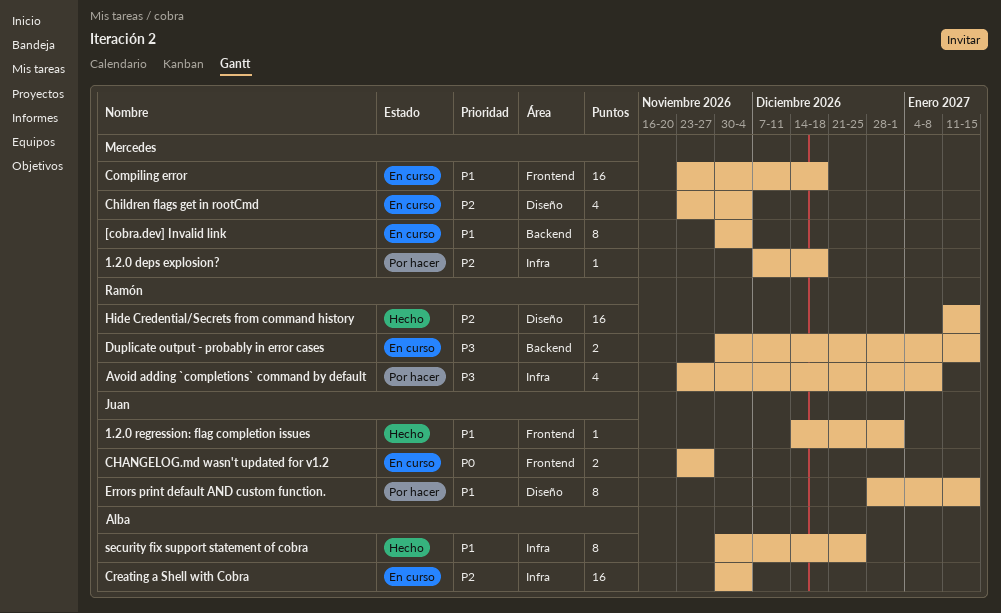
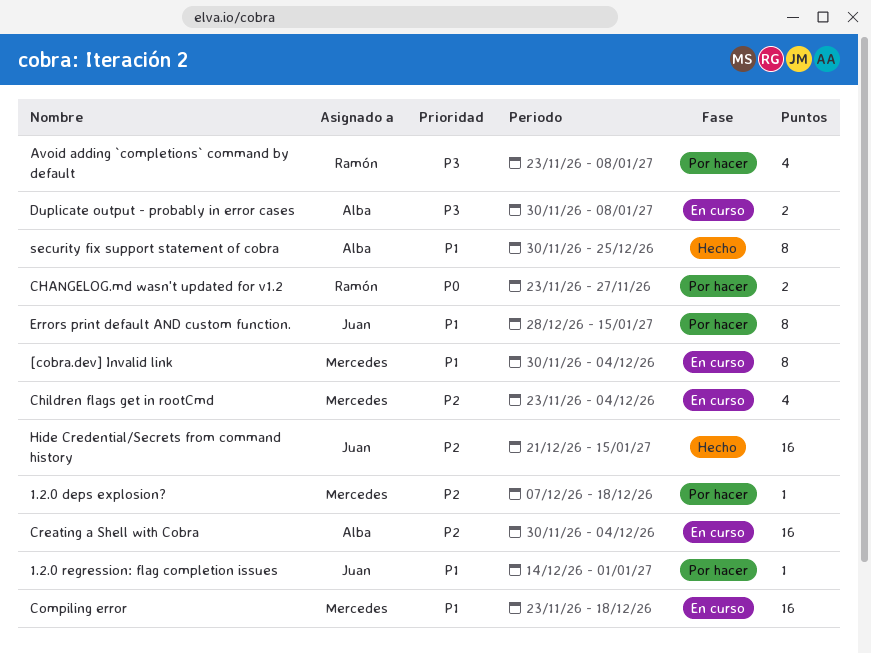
1.2.0 regression: flag completion issues, status: Hecho -> Por hacer
CHANGELOG.md wasn't updated for v1.2, status: En curso -> Por hacer
CHANGELOG.md wasn't updated for v1.2, owner: Juan -> Ramón
Duplicate output - probably in error cases, owner: Ramón -> Alba
Duplicate output - probably in error cases, due: Jan 15 -> Jan 8
Hide Credential/Secrets from command history, owner: Ramón -> Juan
Hide Credential/Secrets from command history, start: Jan 11 -> Dec 21

